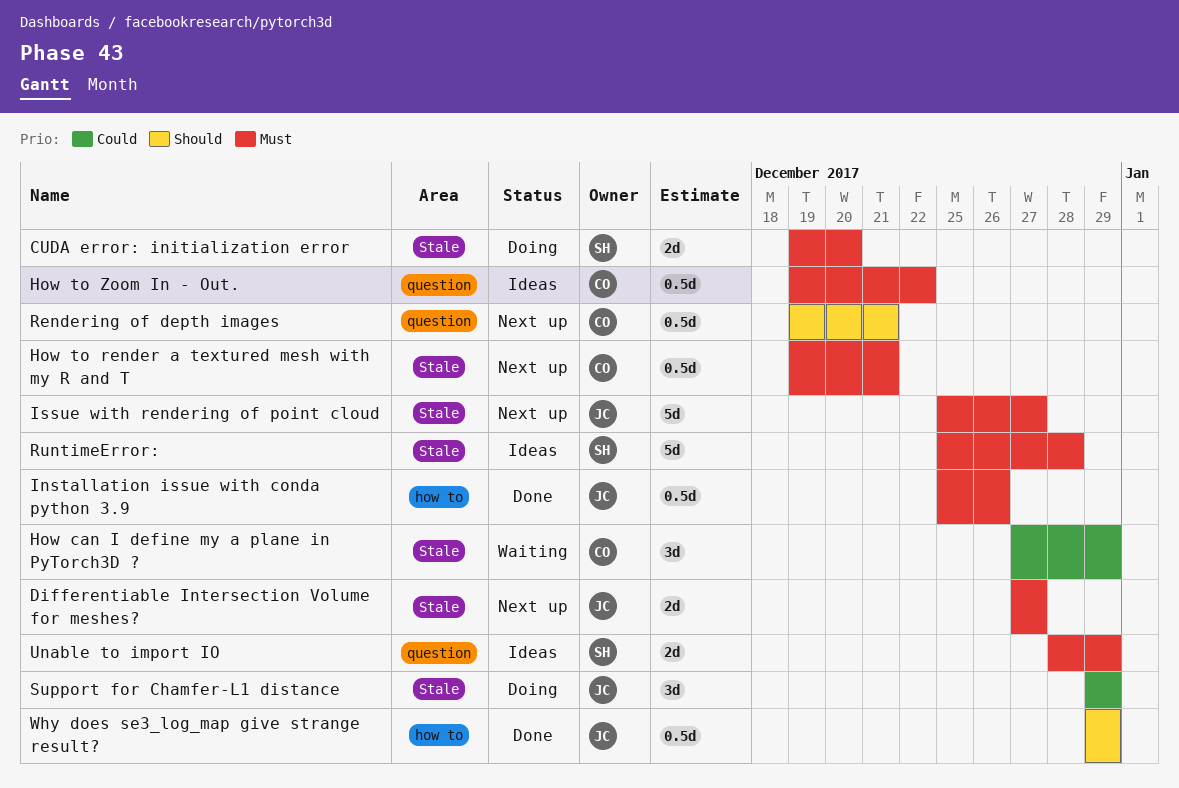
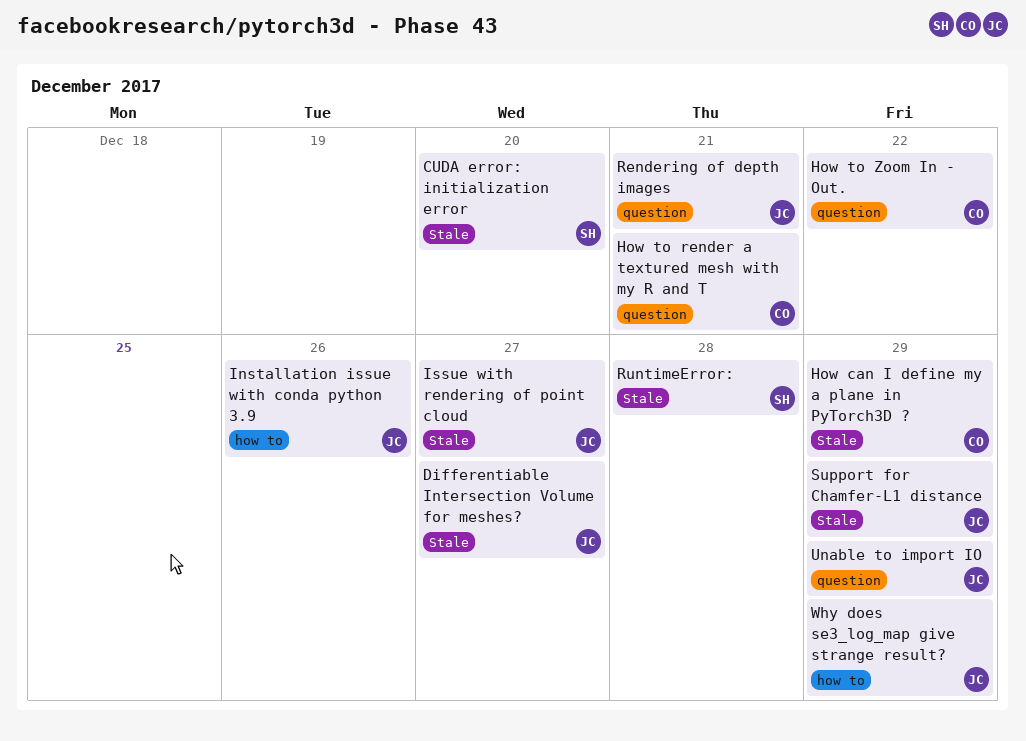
How to render a textured mesh with my R and T, label: Stale -> question
Rendering of depth images, owner: CO -> JC
Unable to import IO, owner: SH -> JC

